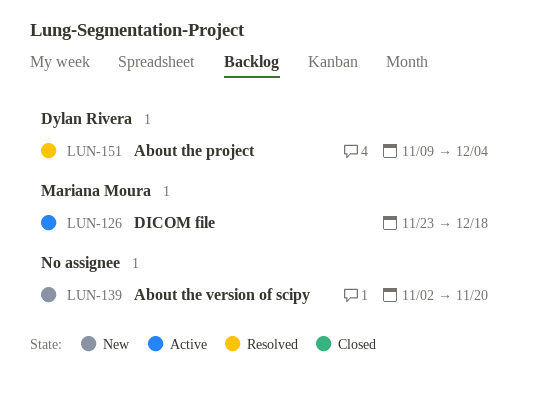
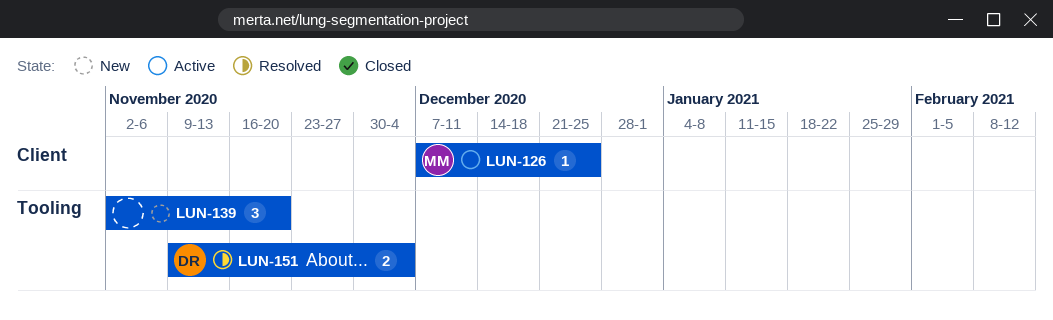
LUN-126, start: Nov 23 -> Dec 7
LUN-126, due: Dec 18 -> Dec 25

